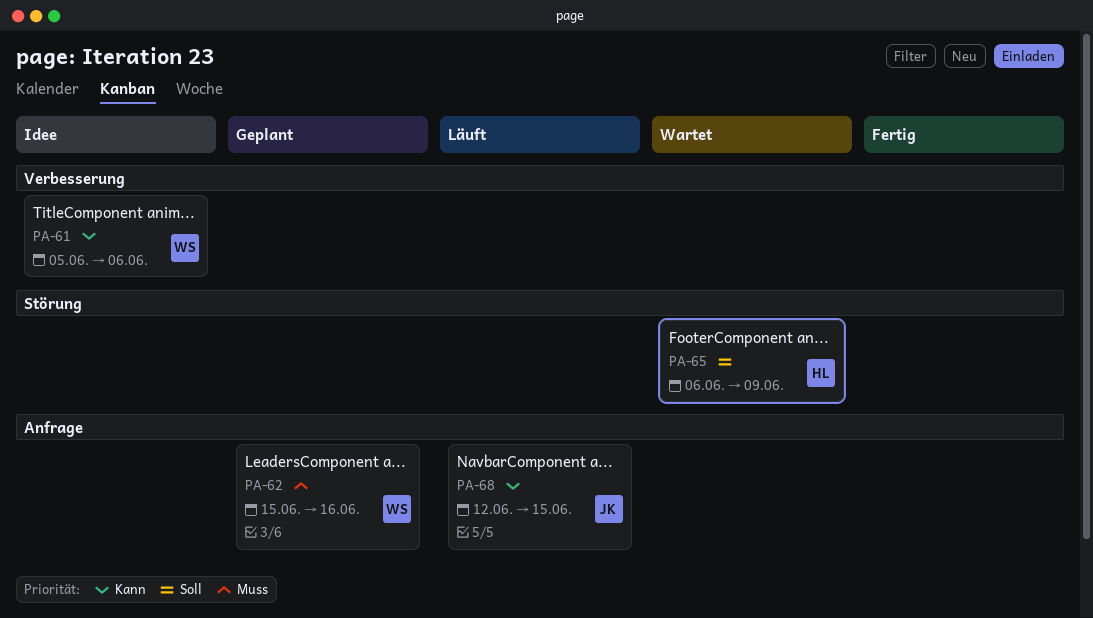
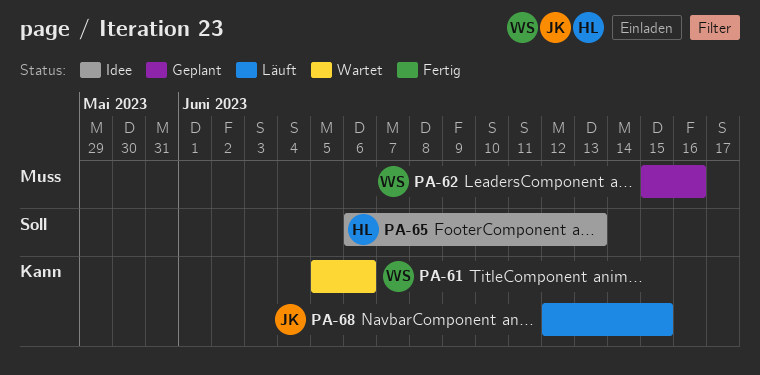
PA-61, status: Idee -> Wartet
PA-65, status: Wartet -> Idee
PA-65, due: Jun 9 -> Jun 13

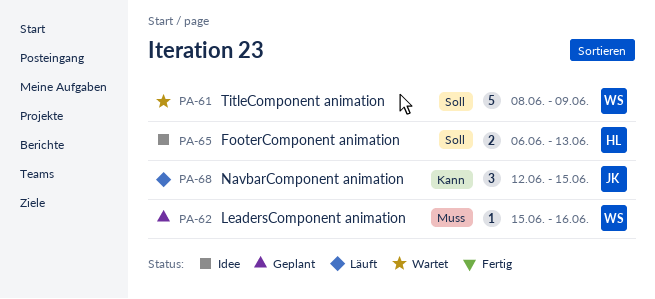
PA-61, priority: Kann -> Soll
PA-61, start: Jun 5 -> Jun 8
PA-61, due: Jun 6 -> Jun 9

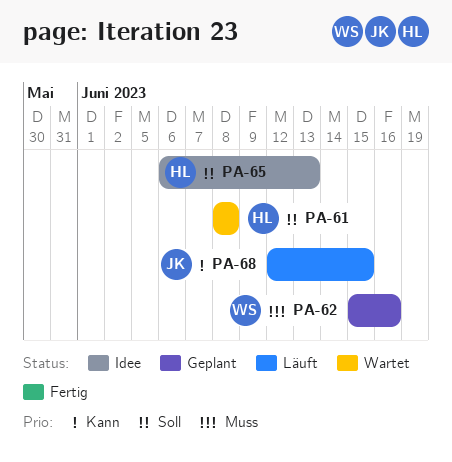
PA-61, owner: WS -> HL
PA-61, due: Jun 9 -> Jun 8

